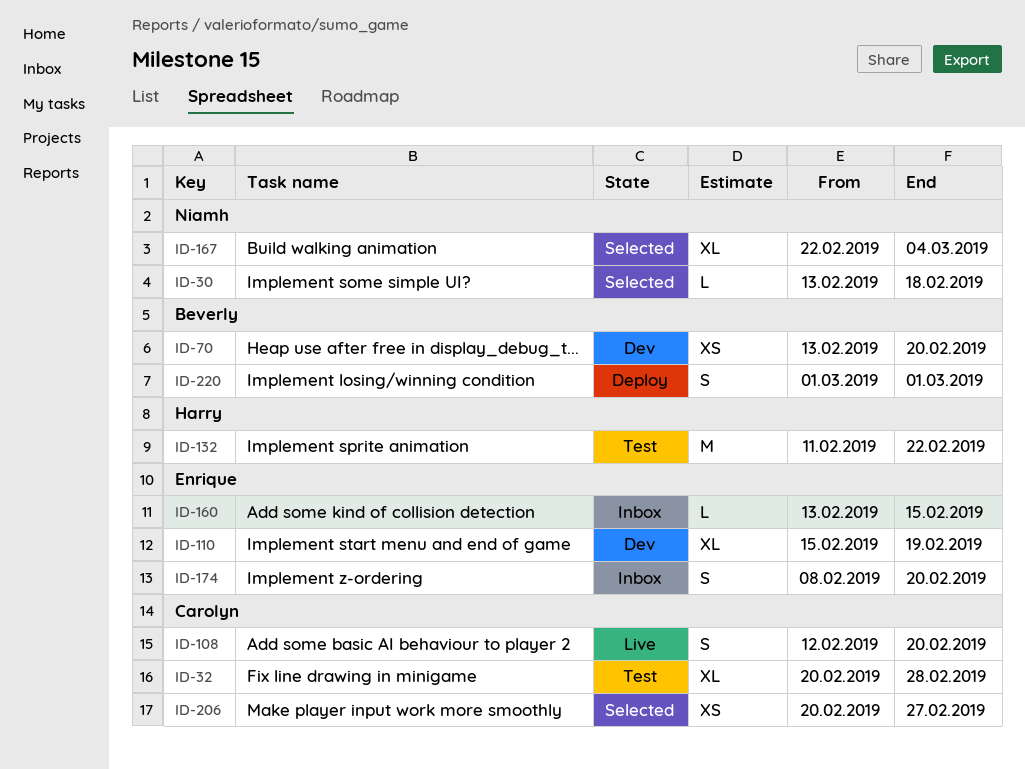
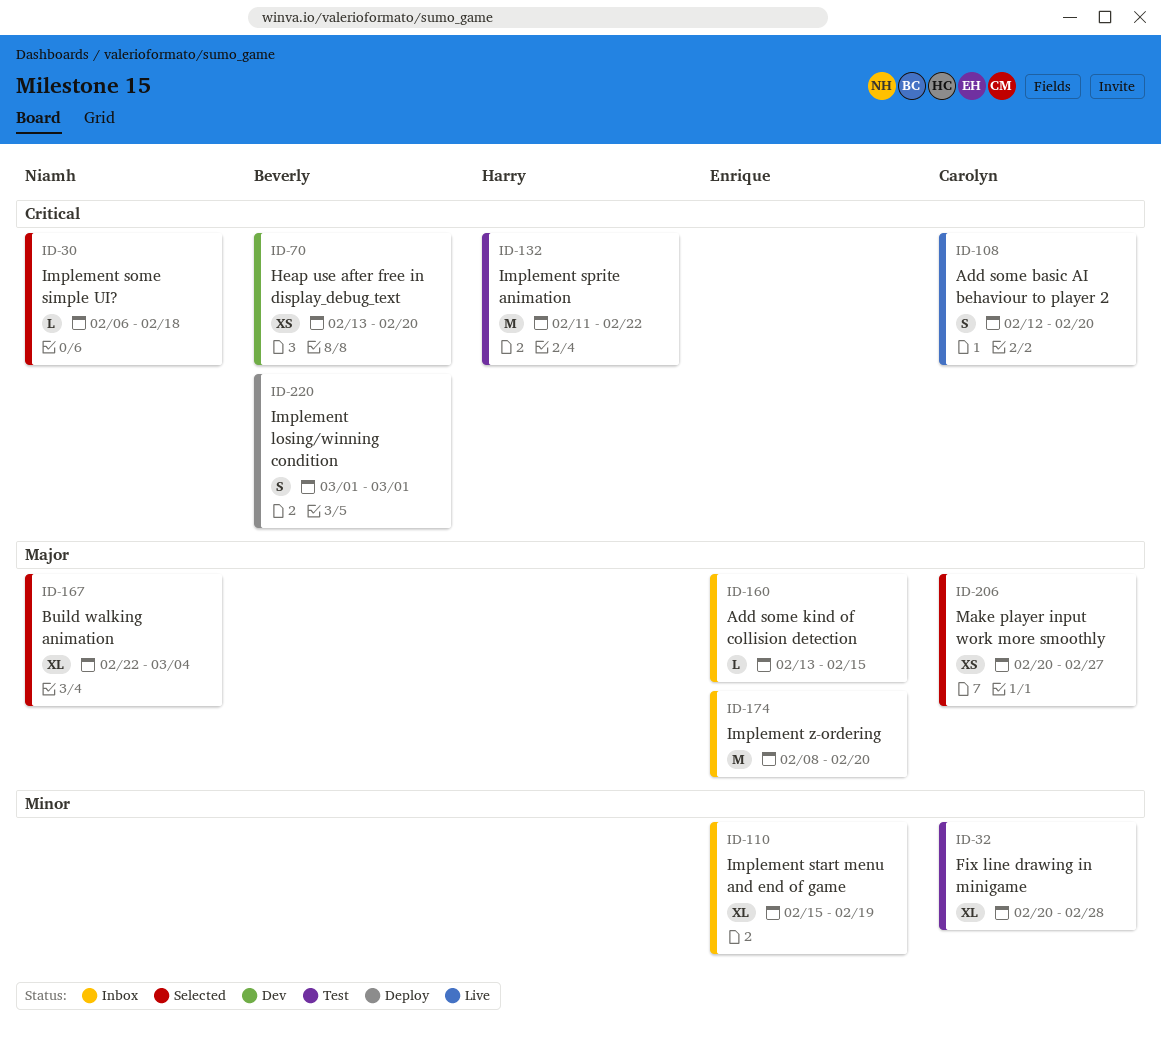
ID-30, start: Feb 13 -> Feb 6
ID-110, status: Dev -> Inbox
ID-174, estimate: S -> M

